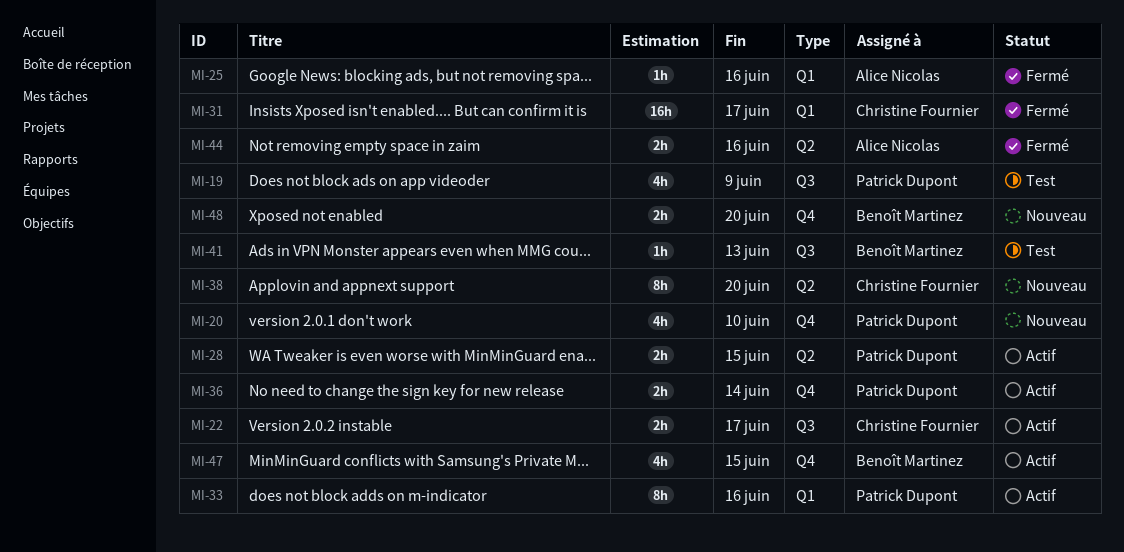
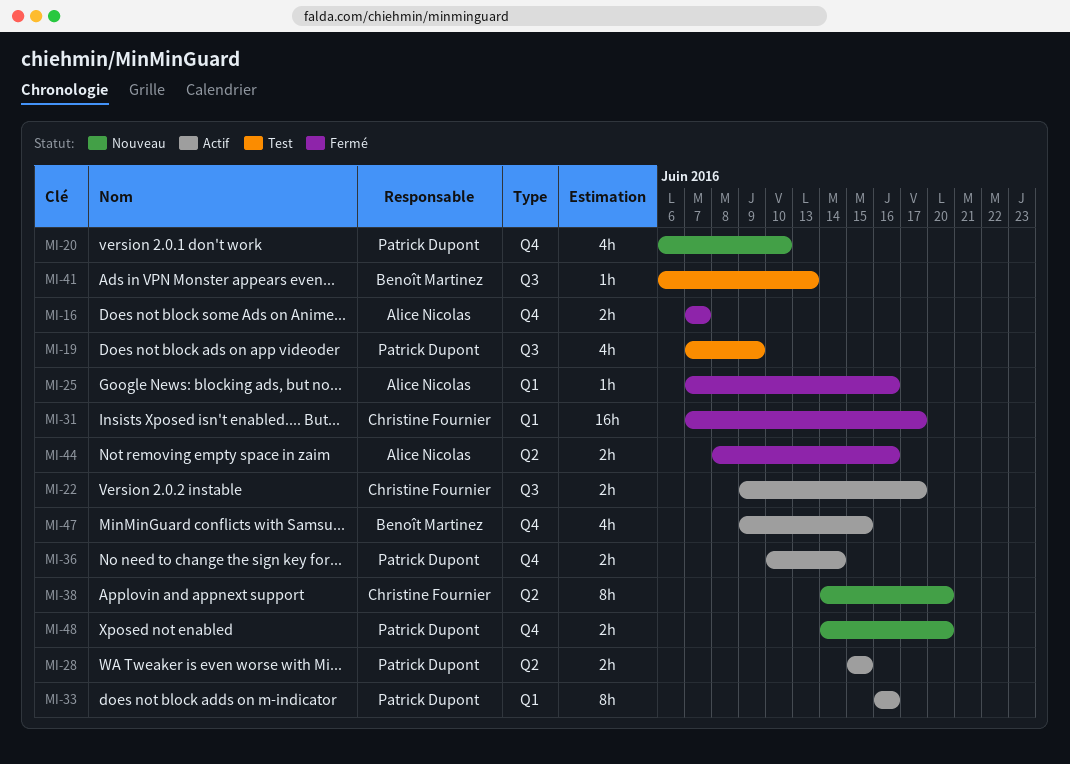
MI-16: none -> present
MI-48, owner: Benoît Martinez -> Patrick Dupont

